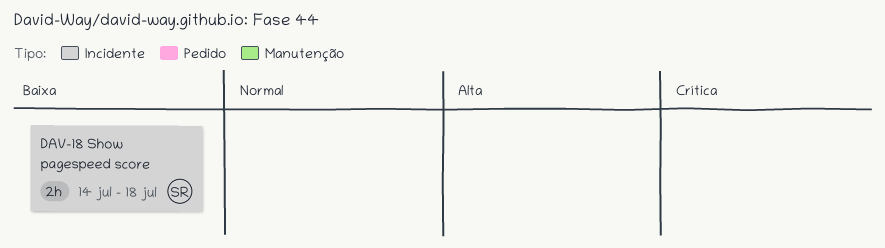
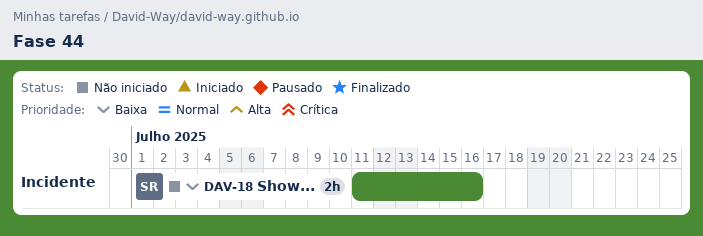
DAV-18, start: Jul 14 -> Jul 11
DAV-18, due: Jul 18 -> Jul 16

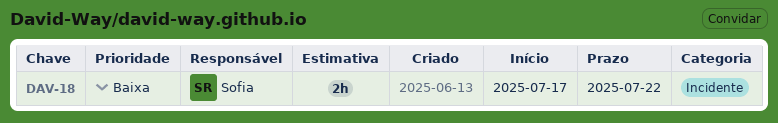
DAV-18, start: Jul 11 -> Jul 17
DAV-18, due: Jul 16 -> Jul 22

